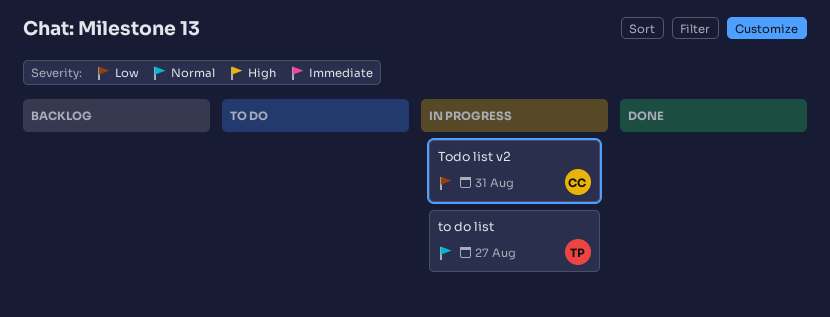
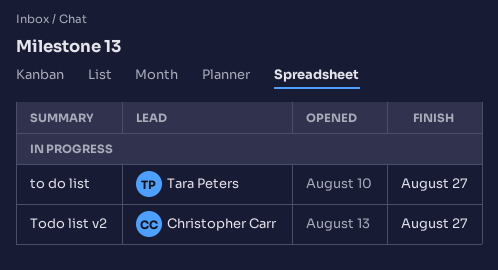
Todo list v2, due: Aug 31 -> Aug 27

